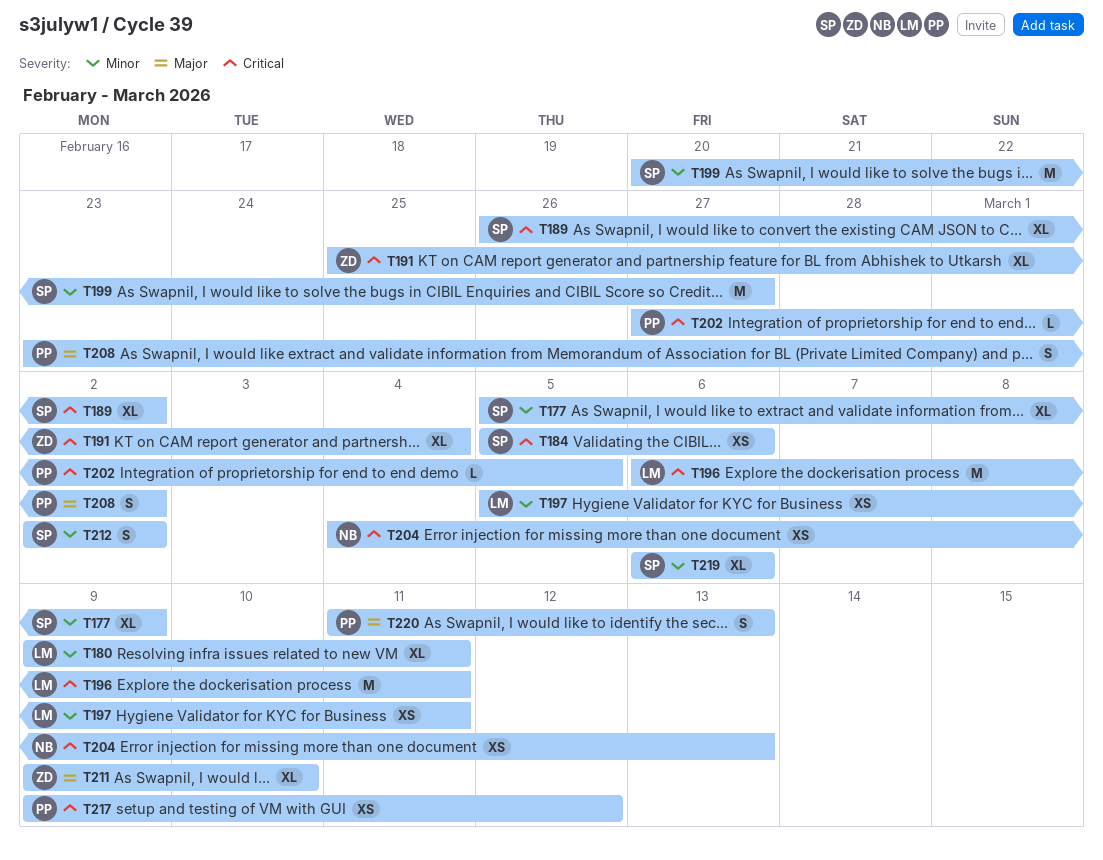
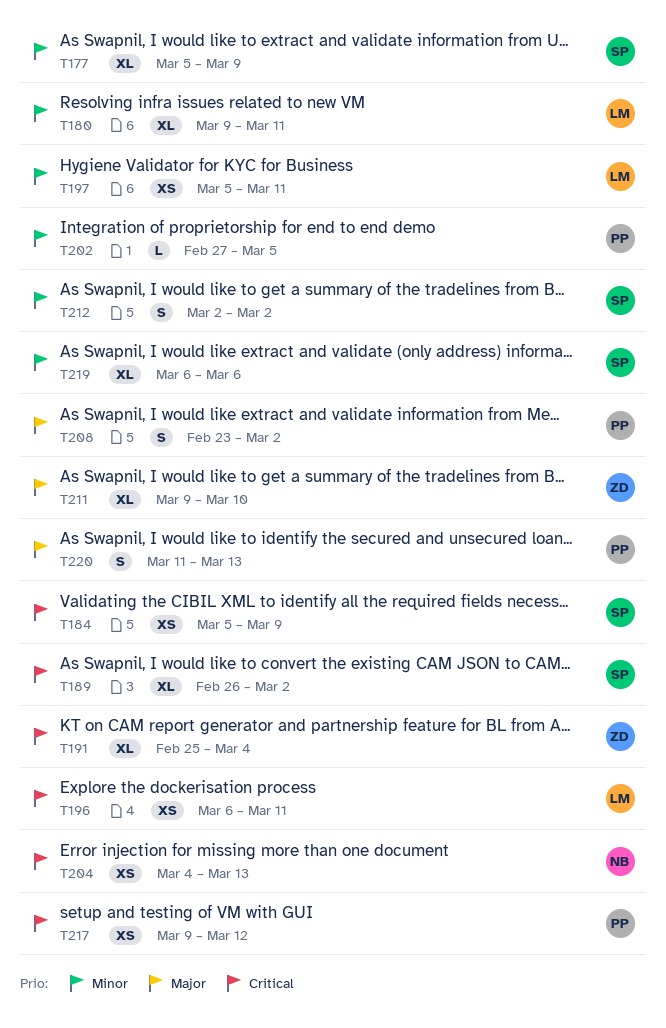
T184, due: Mar 6 -> Mar 9
T196, estimate: M -> XS
T199: present -> none
T202, priority: Critical -> Minor

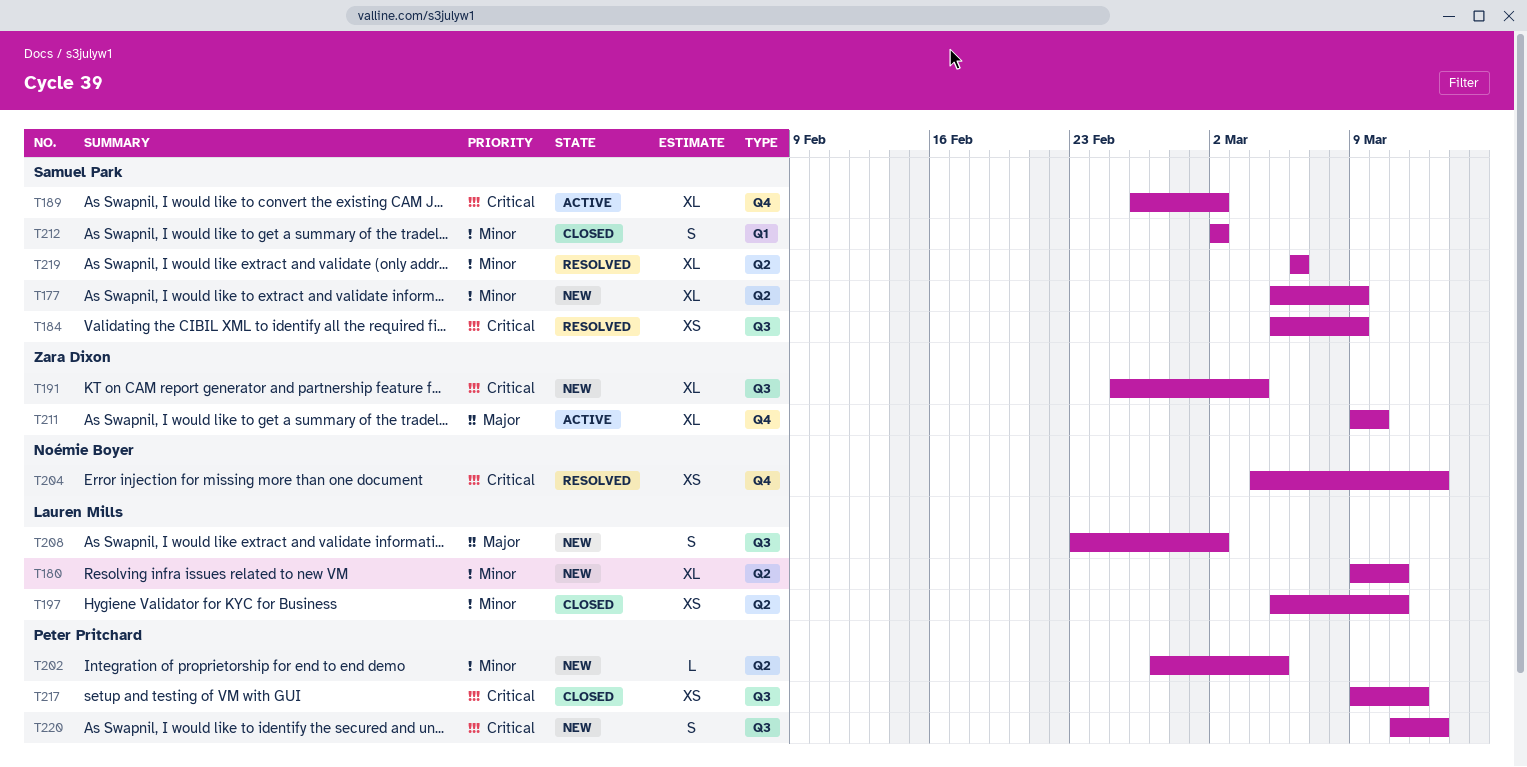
T196: present -> none
T208, owner: Peter Pritchard -> Lauren Mills
T220, priority: Major -> Critical

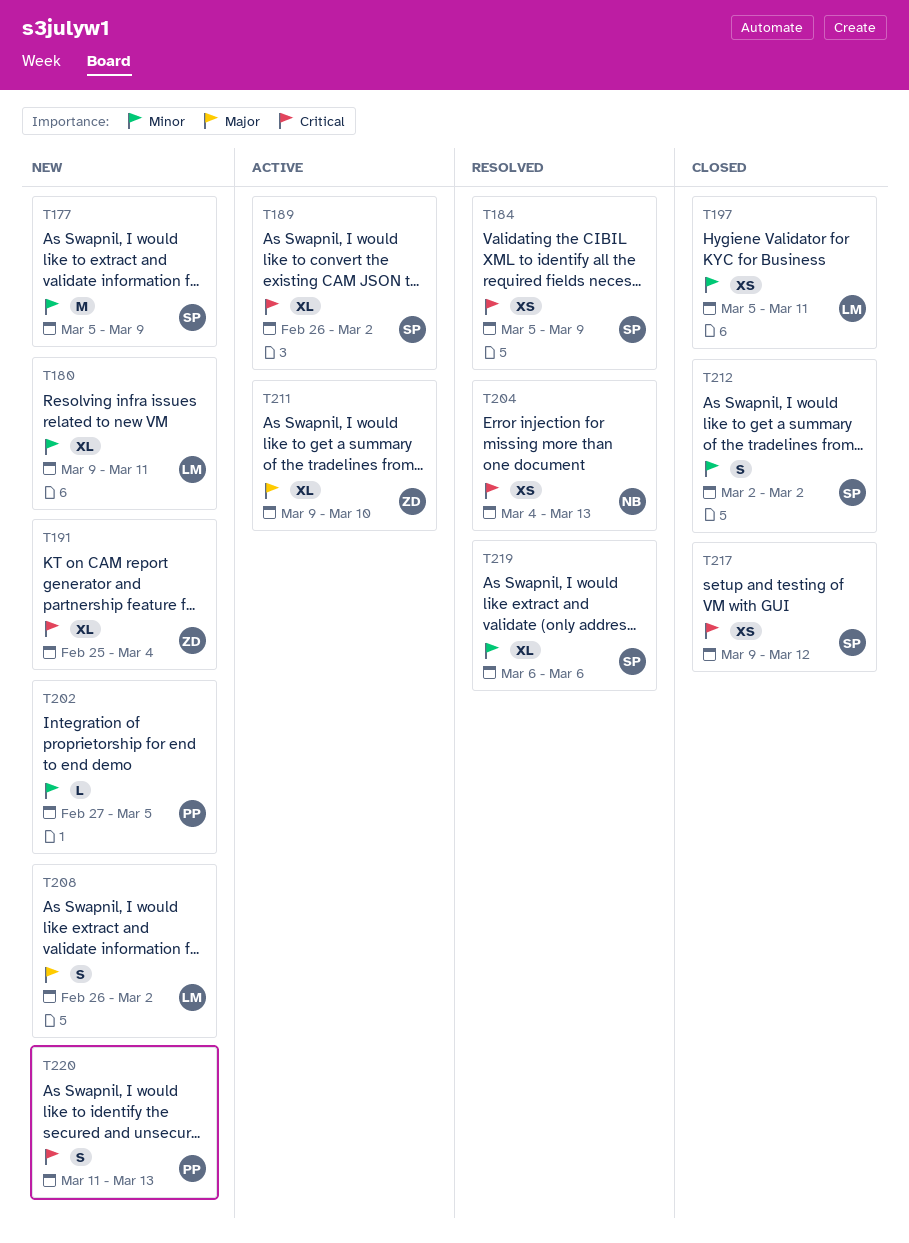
T177, estimate: XL -> M
T208, start: Feb 23 -> Feb 26
T217, owner: Peter Pritchard -> Samuel Park

